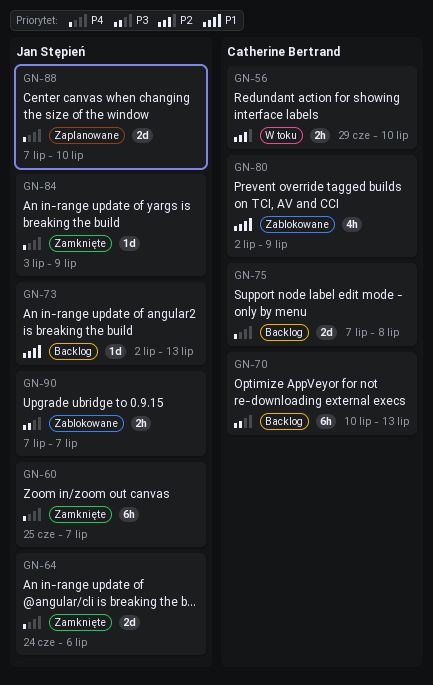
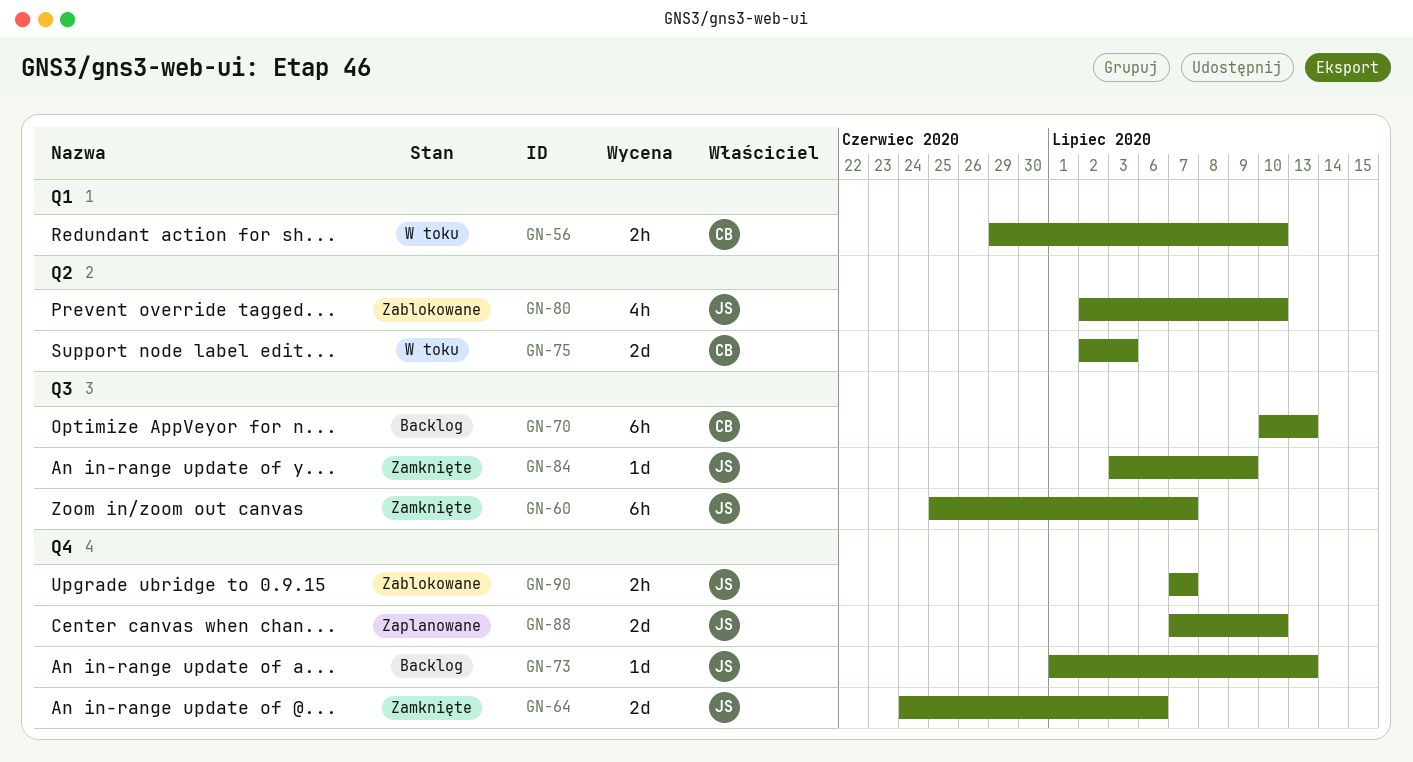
GN-73, start: Jul 2 -> Jul 1
GN-75, status: Backlog -> W toku
GN-75, start: Jul 7 -> Jul 2
GN-75, due: Jul 8 -> Jul 3
GN-80, owner: Catherine Bertrand -> Jan Stępień
GN-80, due: Jul 9 -> Jul 10

